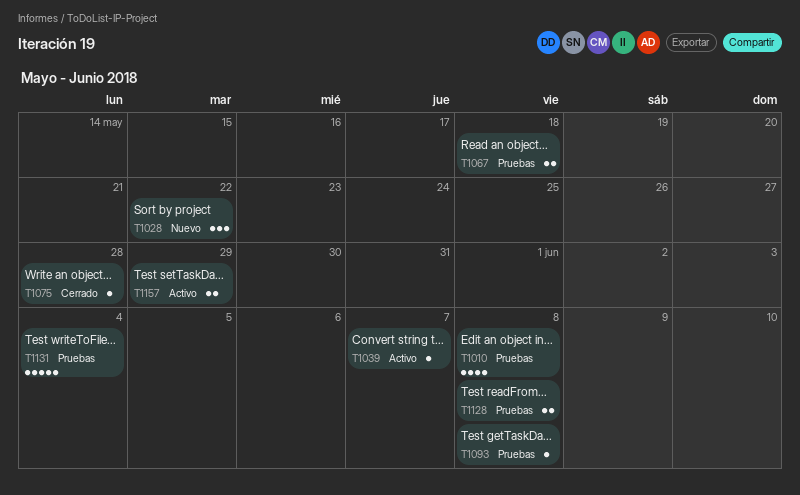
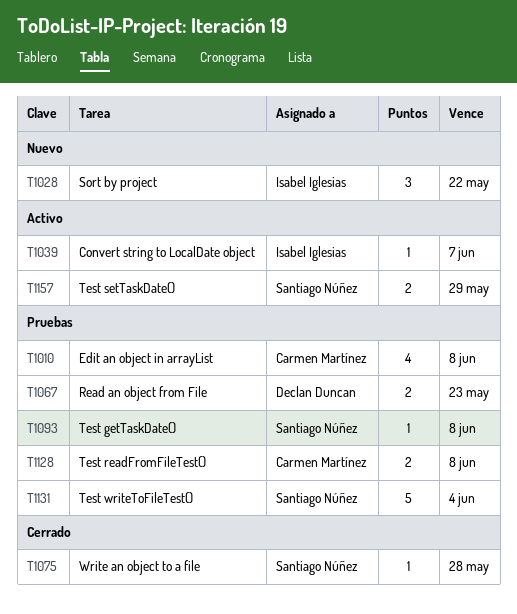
T1067, due: May 18 -> May 23

